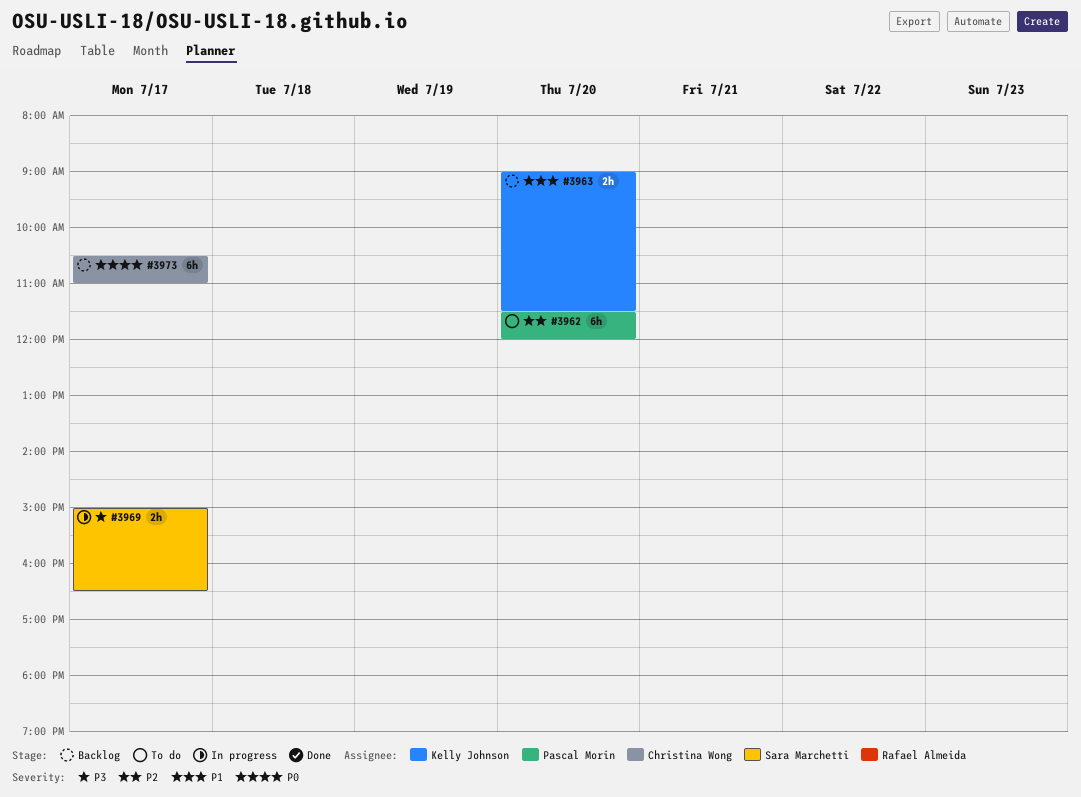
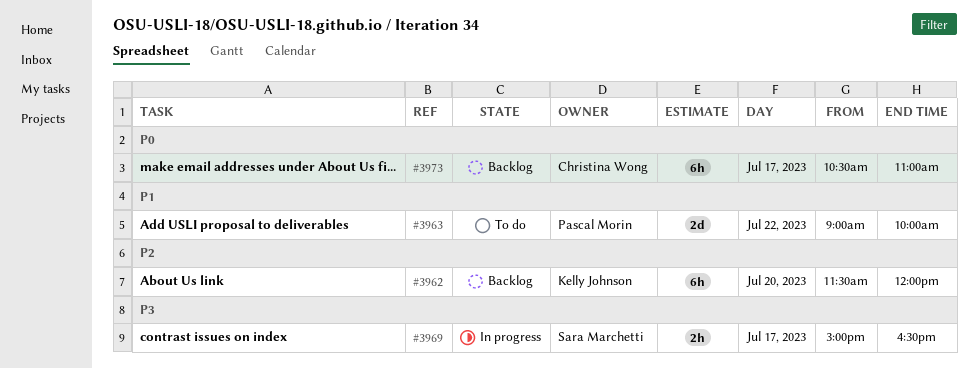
#3962, status: To do -> Backlog
#3962, owner: Pascal Morin -> Kelly Johnson
#3963, status: Backlog -> To do
#3963, owner: Kelly Johnson -> Pascal Morin
#3963, estimate: 2h -> 2d
#3963, day: Jul 20 -> Jul 22
#3963, ends: 11:30 -> 10:00

